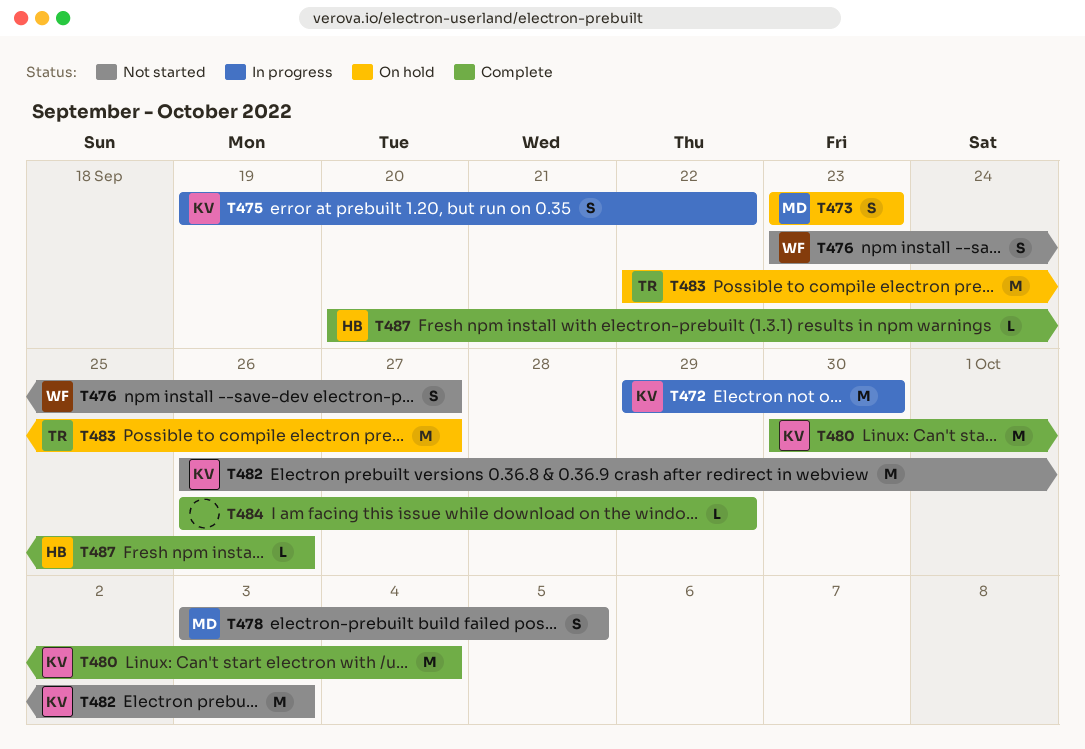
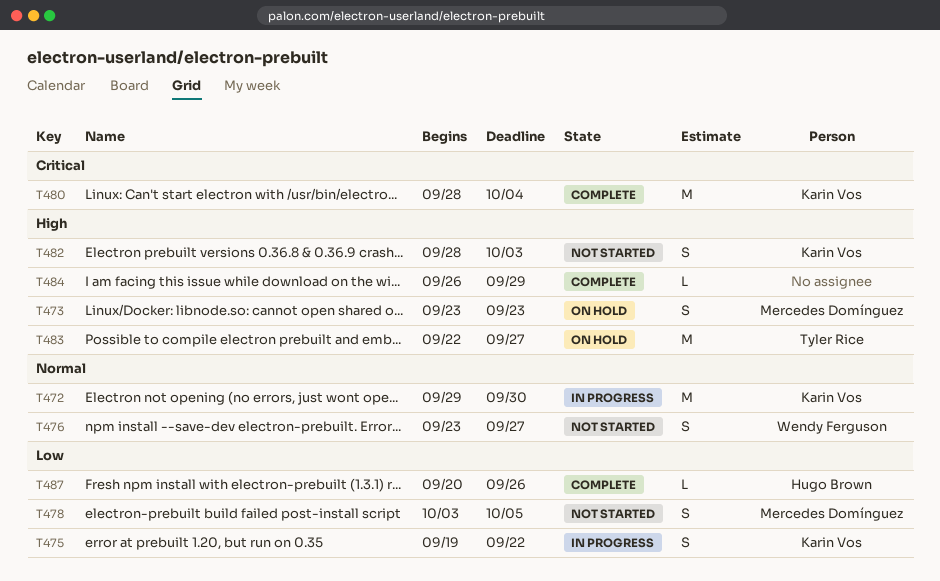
T480, start: Sep 30 -> Sep 28
T482, estimate: M -> S
T482, start: Sep 26 -> Sep 28

